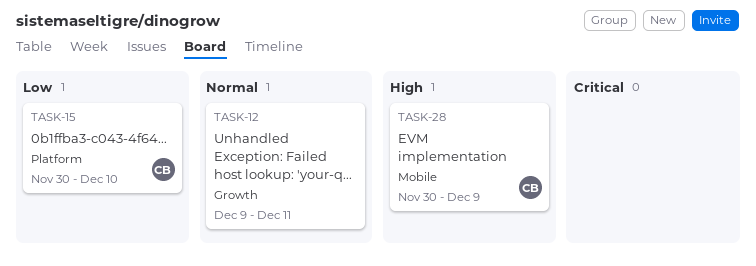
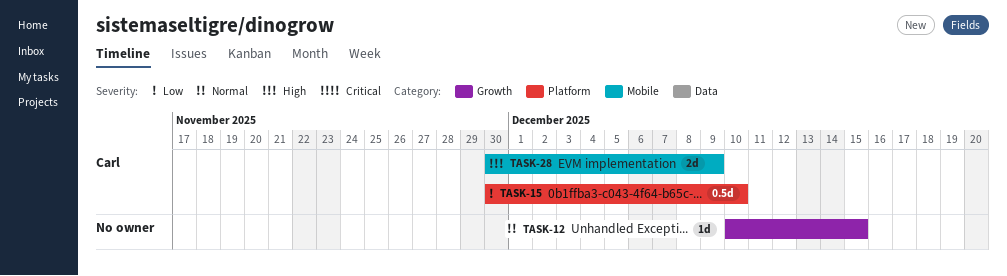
TASK-12, start: Dec 9 -> Dec 10
TASK-12, due: Dec 11 -> Dec 15

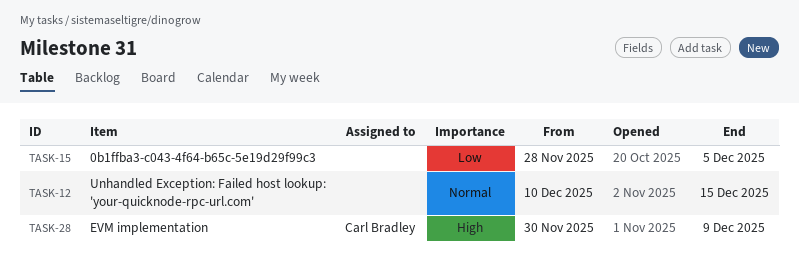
TASK-15, owner: Carl Bradley -> none
TASK-15, start: Nov 30 -> Nov 28
TASK-15, due: Dec 10 -> Dec 5

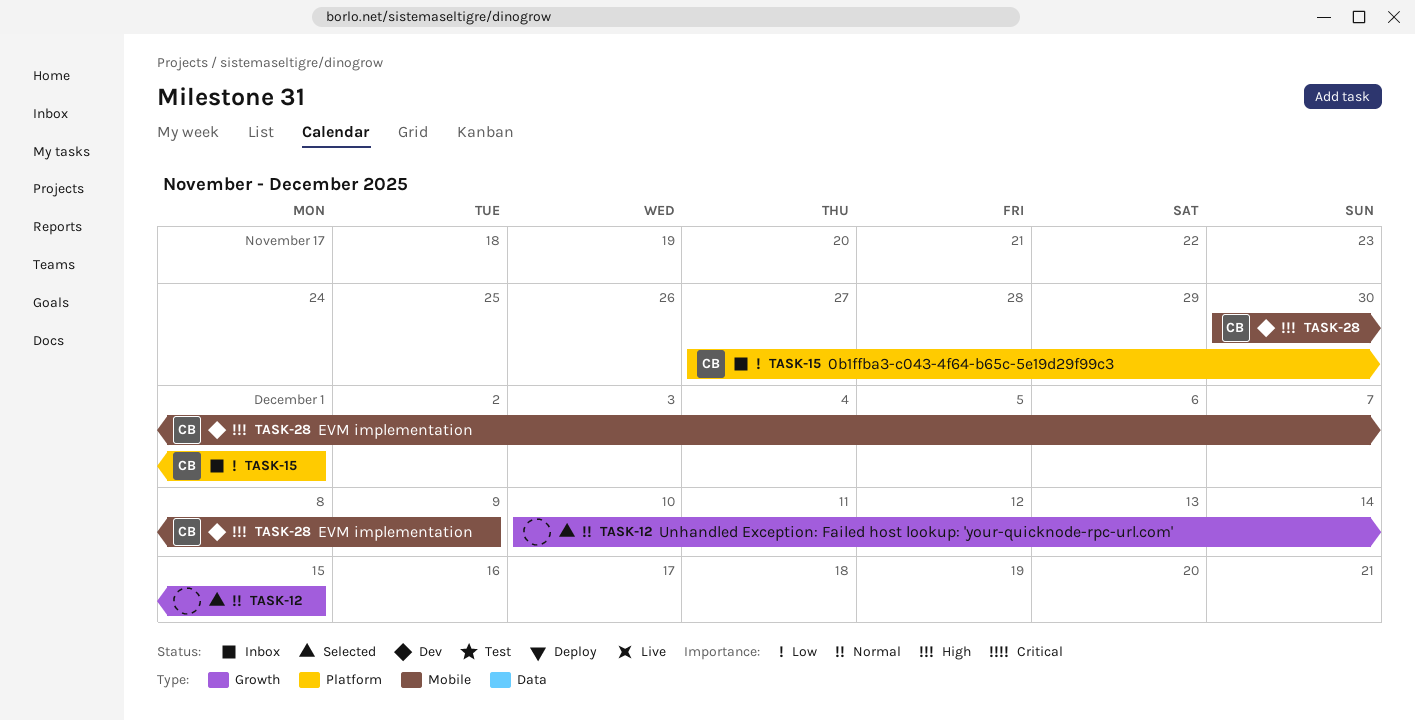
TASK-15, owner: none -> Carl Bradley
TASK-15, start: Nov 28 -> Nov 27
TASK-15, due: Dec 5 -> Dec 1

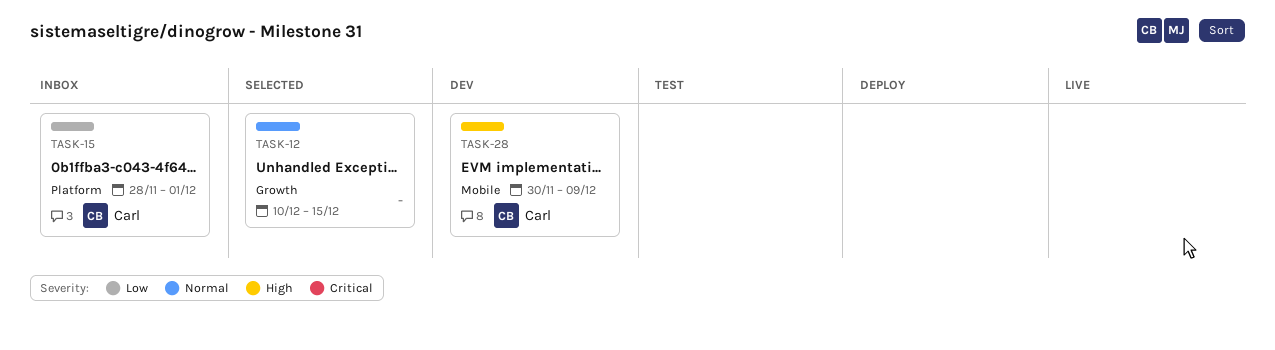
TASK-15, start: Nov 27 -> Nov 28

